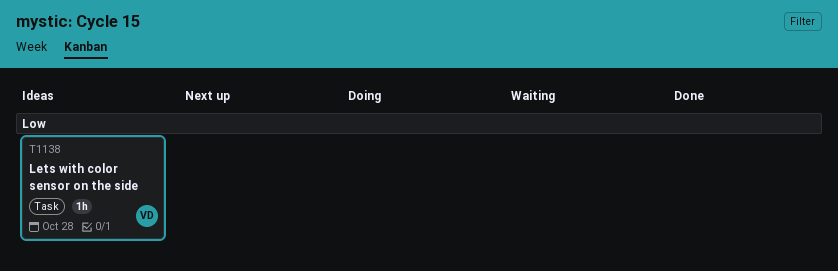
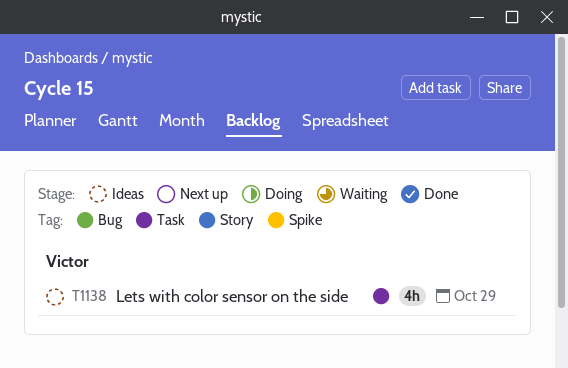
T1138, estimate: 1h -> 4h
T1138, due: Oct 28 -> Oct 29

